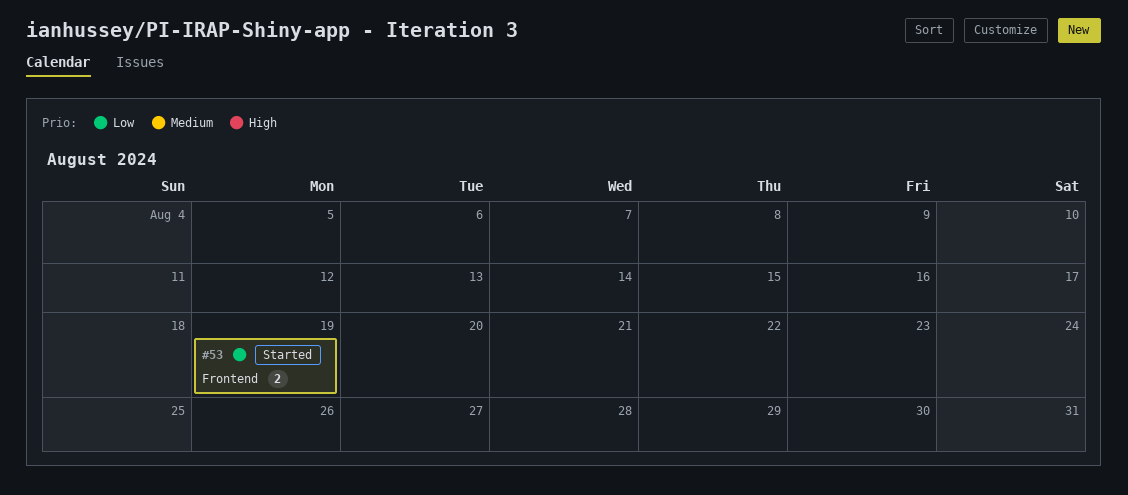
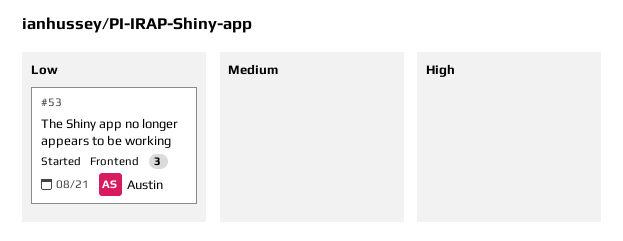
#53, estimate: 2 -> 3
#53, due: Aug 19 -> Aug 21

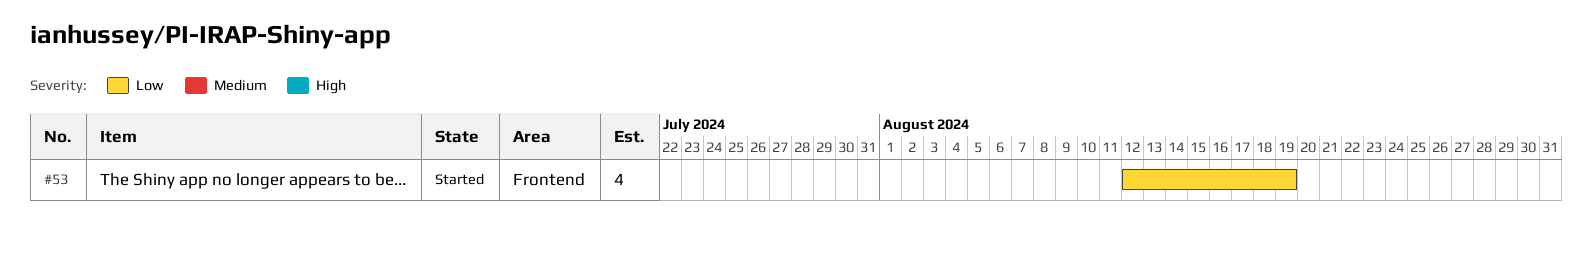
#53, estimate: 3 -> 4
#53, due: Aug 21 -> Aug 19

